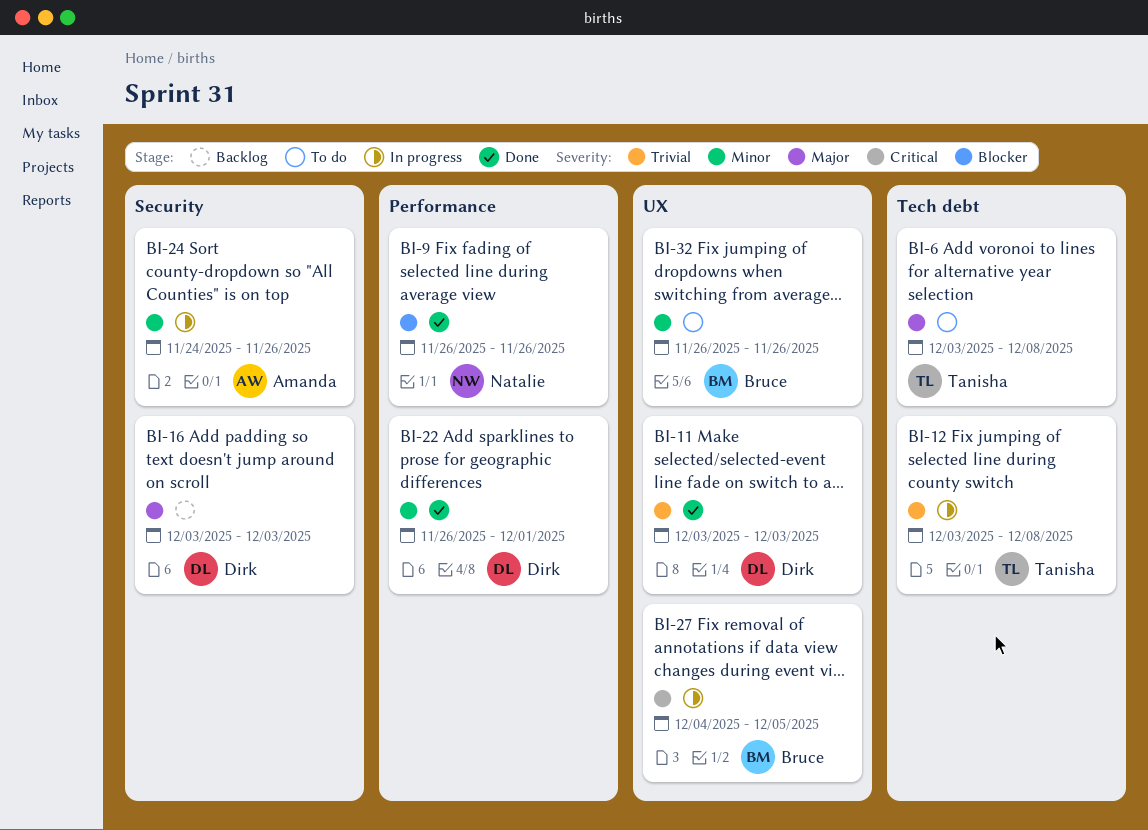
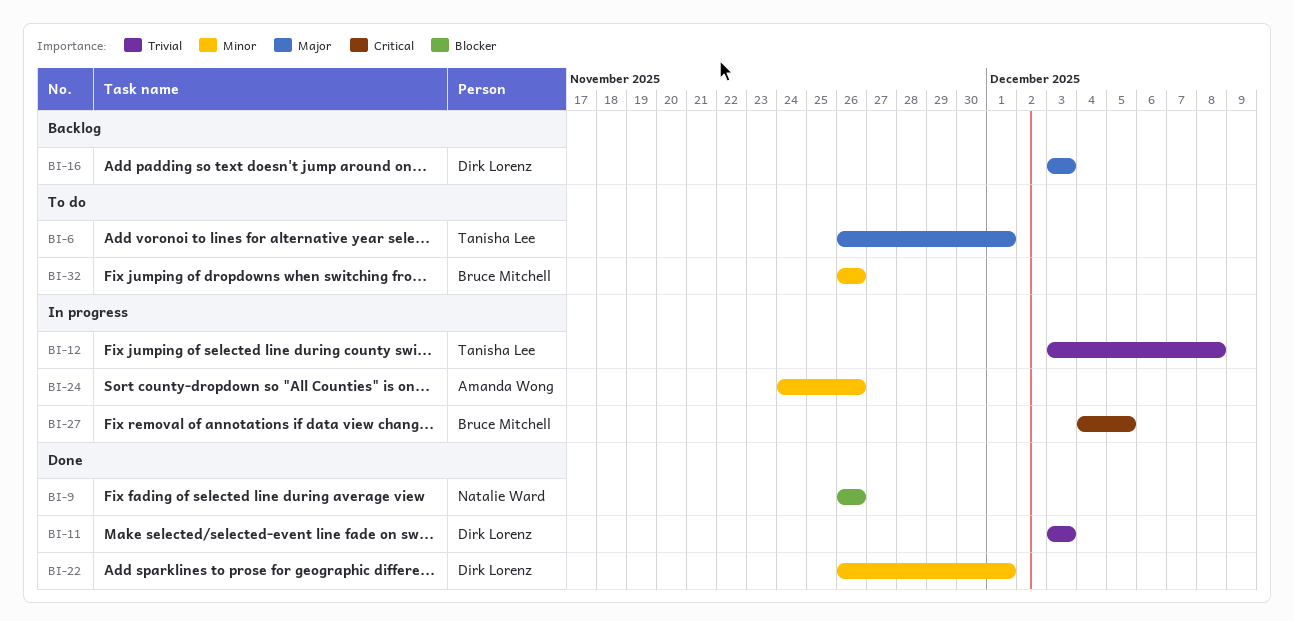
BI-6, start: Dec 3 -> Nov 26
BI-6, due: Dec 8 -> Dec 1

